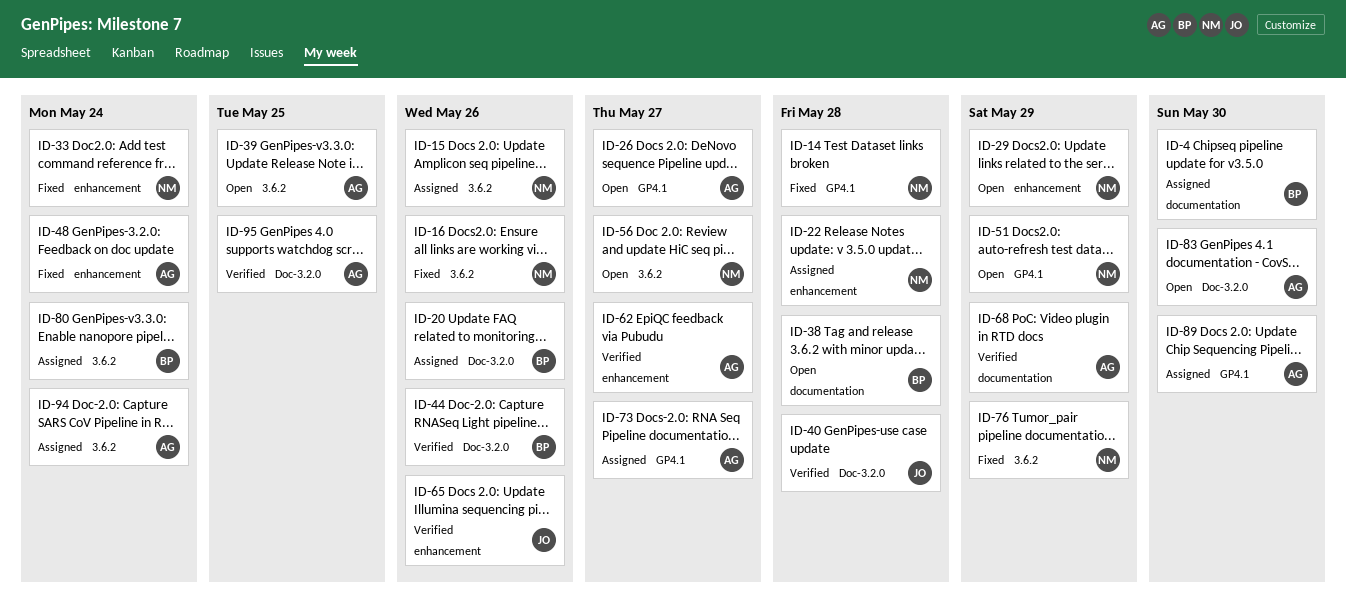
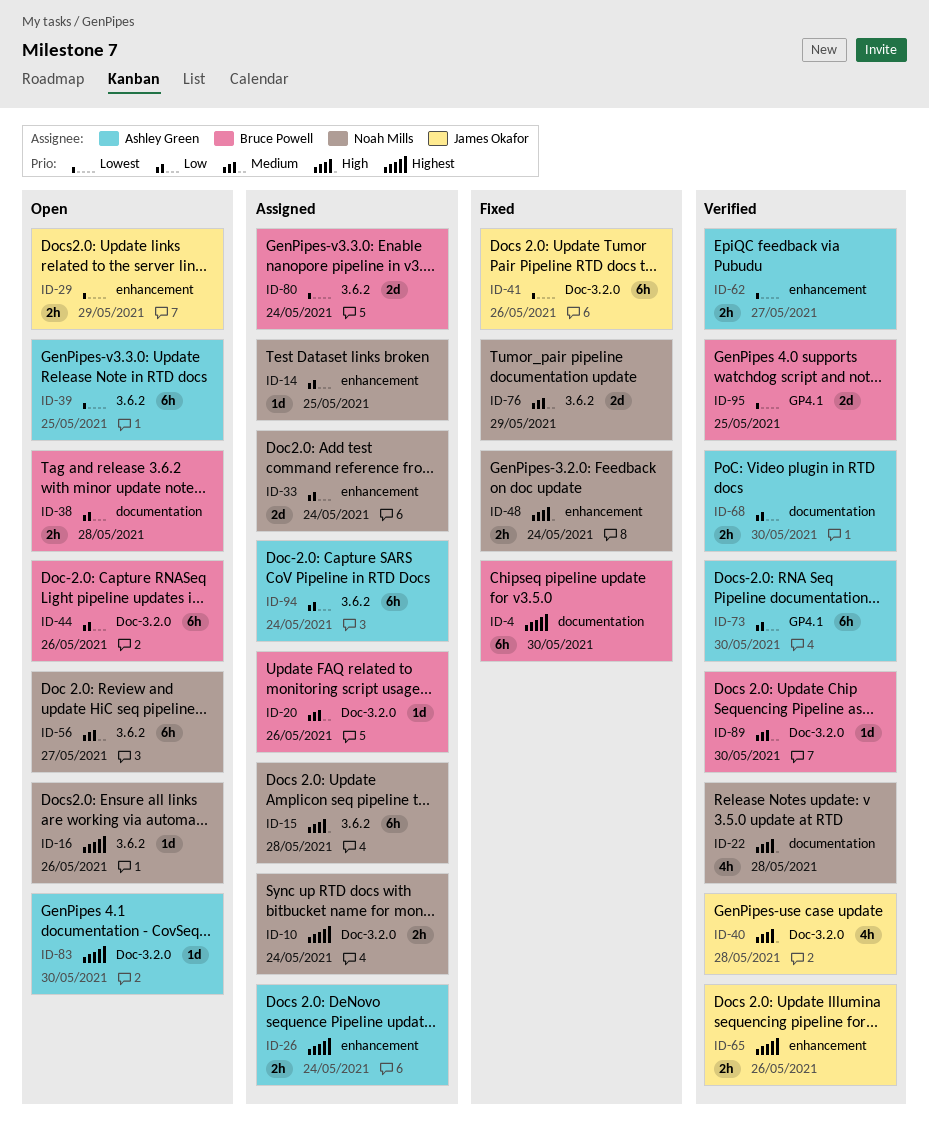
ID-4, status: Assigned -> Fixed
ID-10: none -> present
ID-14, status: Fixed -> Assigned
ID-14, label: GP4.1 -> enhancement
ID-14, due: May 28 -> May 25
ID-15, due: May 26 -> May 28
ID-16, status: Fixed -> Open
ID-22, status: Assigned -> Verified
ID-22, label: enhancement -> documentation
ID-26, status: Open -> Assigned
ID-26, label: GP4.1 -> enhancement
ID-26, due: May 27 -> May 24
ID-29, owner: Noah Mills -> James Okafor
ID-33, status: Fixed -> Assigned
ID-41: none -> present
ID-44, status: Verified -> Open
ID-48, owner: Ashley Green -> Noah Mills
ID-51: present -> none
ID-68, due: May 29 -> May 30
ID-73, status: Assigned -> Verified
ID-73, due: May 27 -> May 30
ID-89, status: Assigned -> Verified
ID-89, owner: Ashley Green -> Bruce Powell
ID-89, label: GP4.1 -> Doc-3.2.0
ID-95, owner: Ashley Green -> Bruce Powell
ID-95, label: Doc-3.2.0 -> GP4.1

